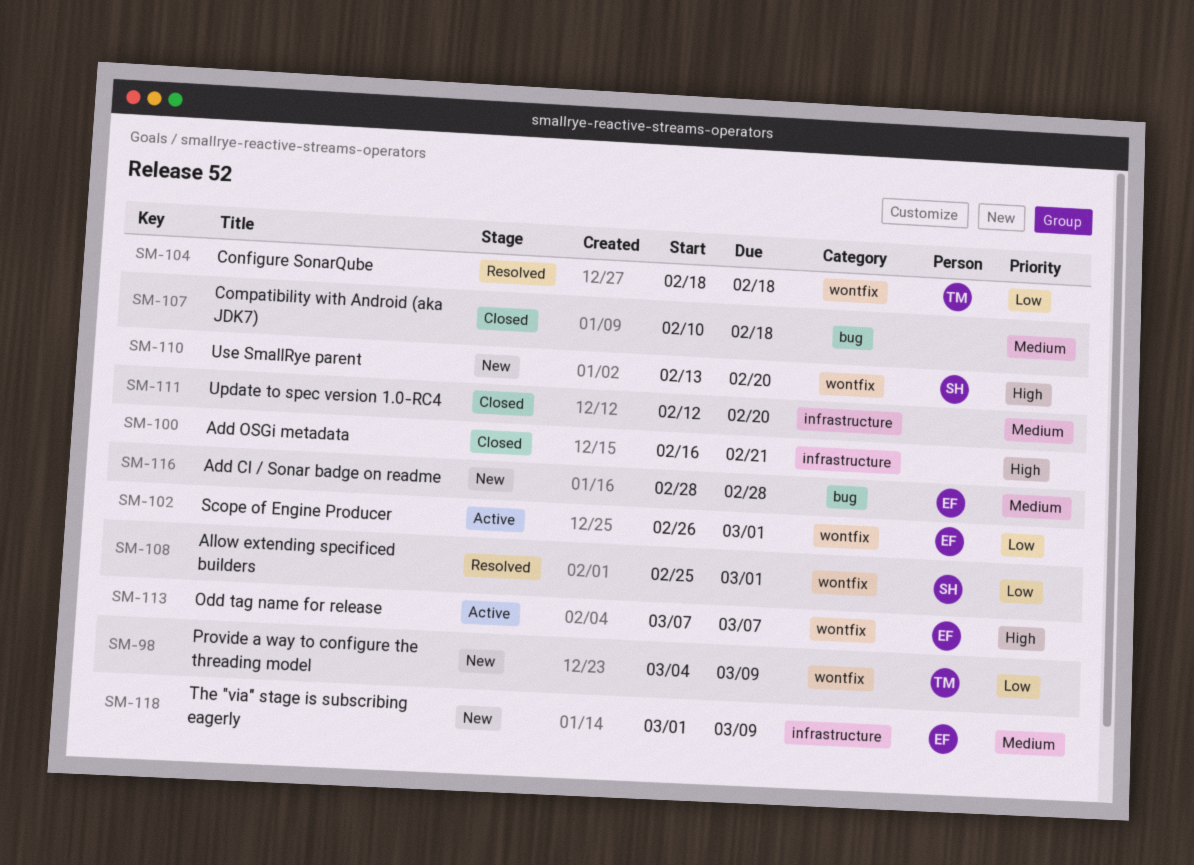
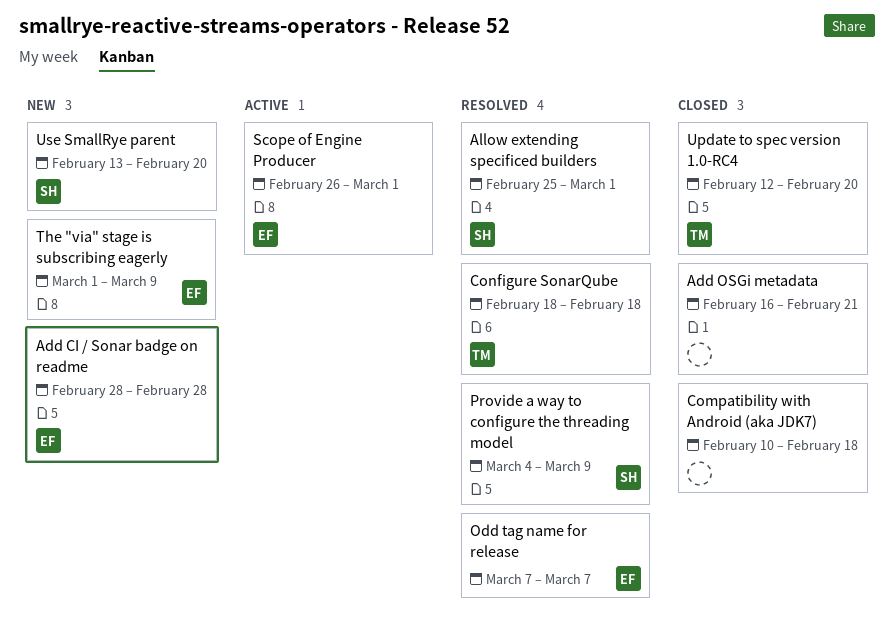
Odd tag name for release, status: Active -> Resolved
Provide a way to configure the threading model, status: New -> Resolved
Provide a way to configure the threading model, owner: TM -> SH
Update to spec version 1.0-RC4, owner: none -> TM

